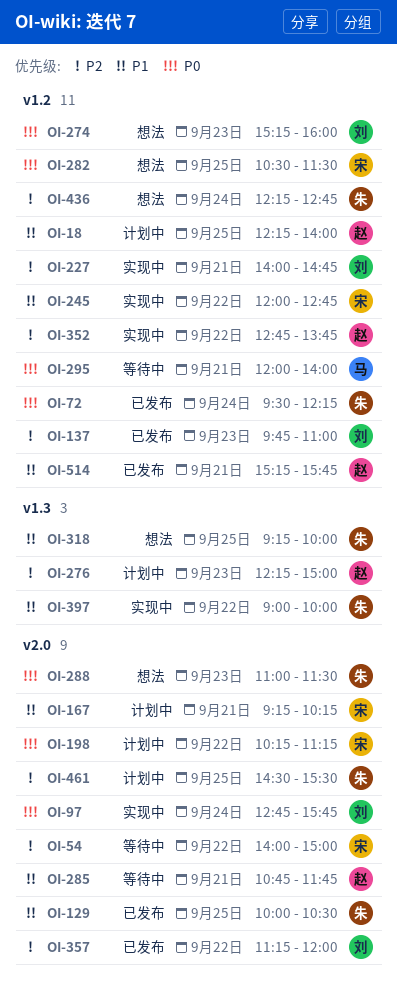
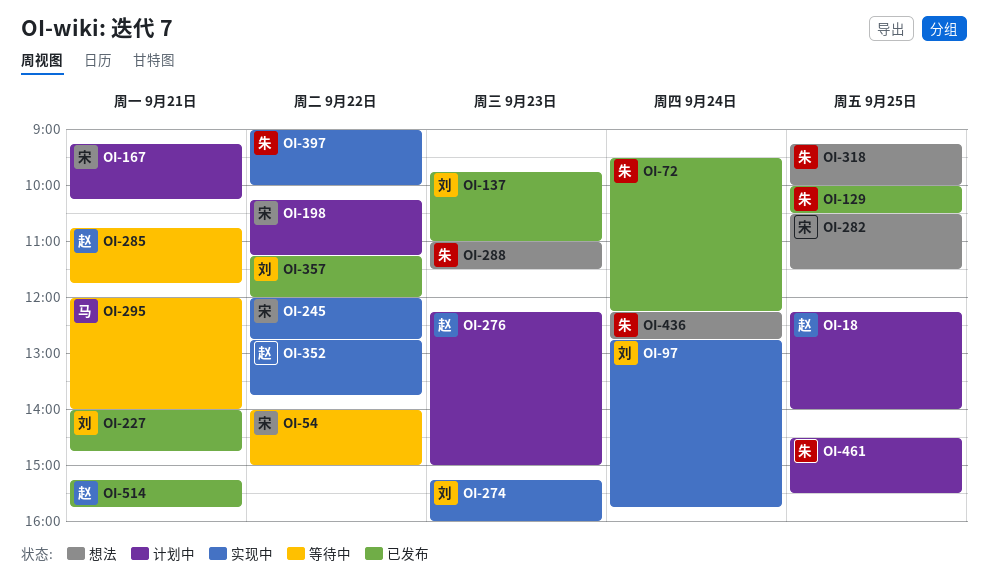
OI-227, status: 实现中 -> 已发布
OI-274, status: 想法 -> 实现中

